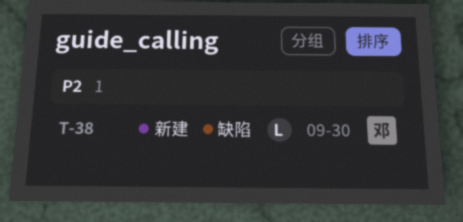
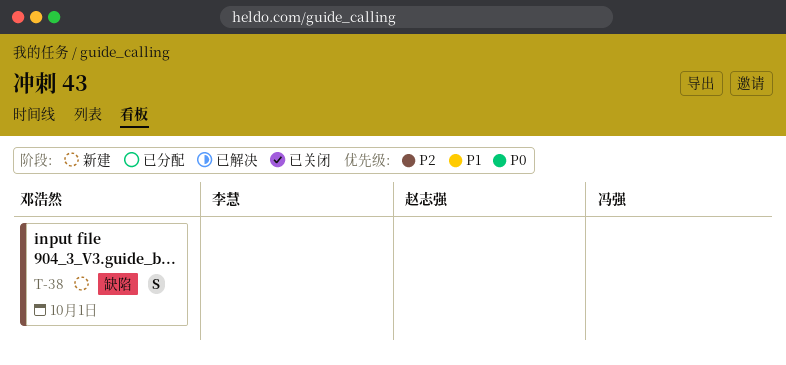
T-38, estimate: L -> S
T-38, due: Sep 30 -> Oct 1

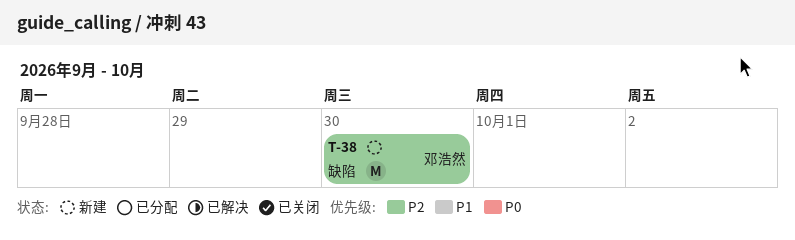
T-38, estimate: S -> M
T-38, due: Oct 1 -> Sep 30

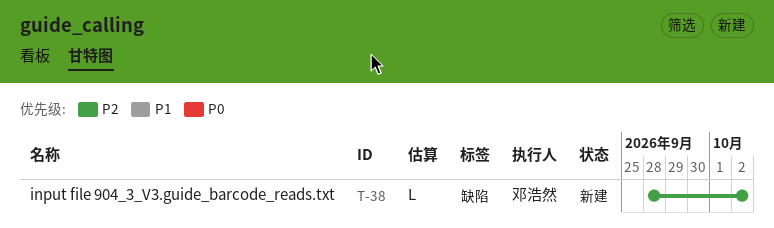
T-38, estimate: M -> L
T-38, due: Sep 30 -> Oct 2

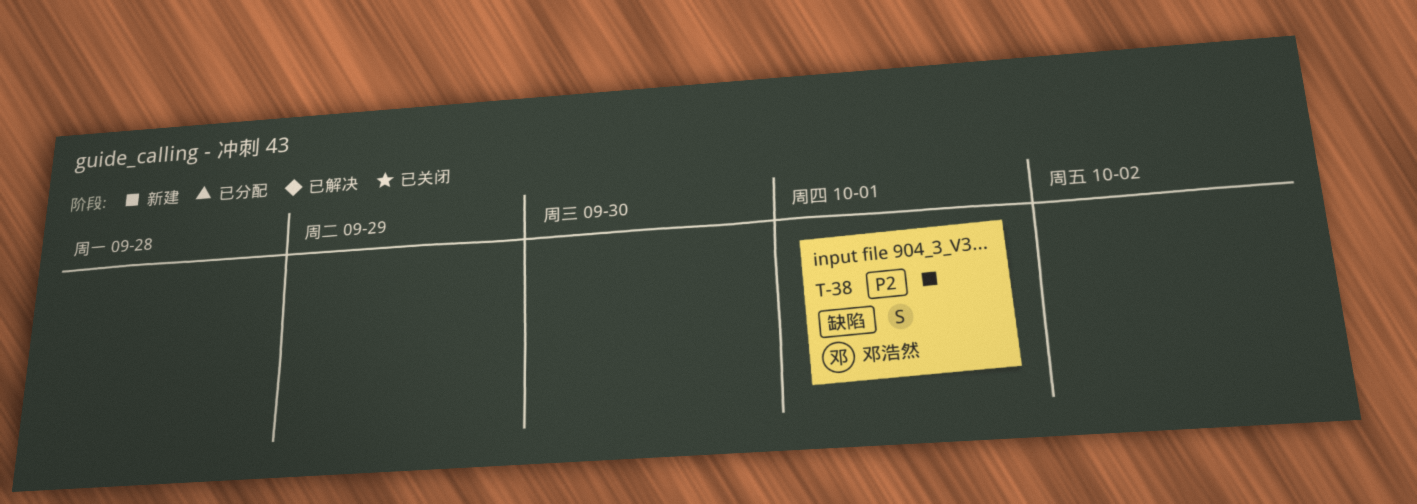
T-38, estimate: L -> S
T-38, due: Oct 2 -> Oct 1

